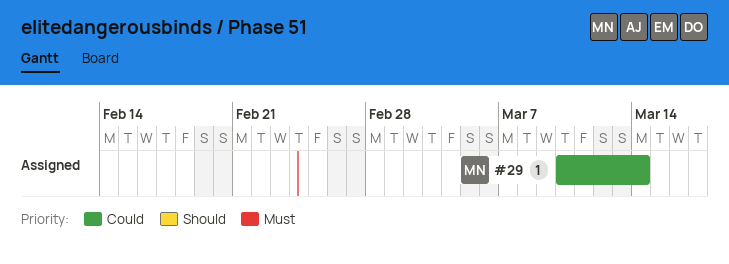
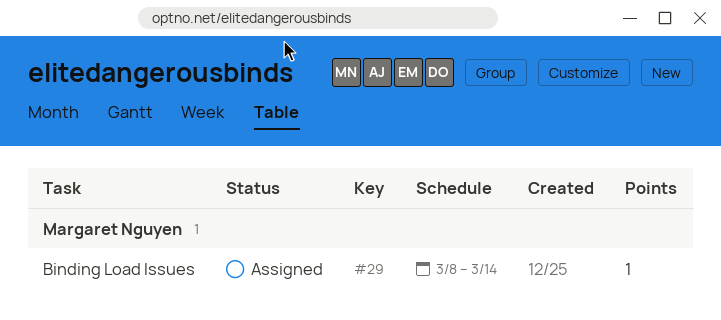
#29, start: Mar 10 -> Mar 8

